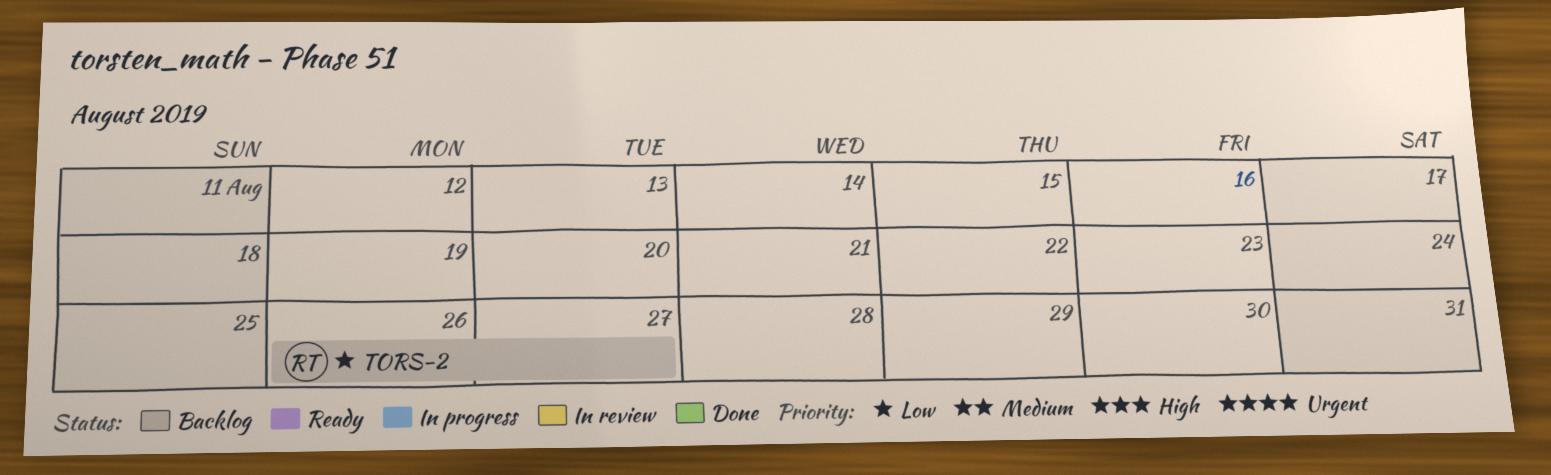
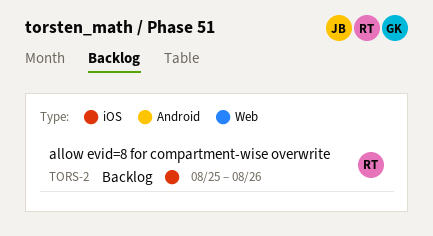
TORS-2, start: Aug 26 -> Aug 25
TORS-2, due: Aug 27 -> Aug 26

